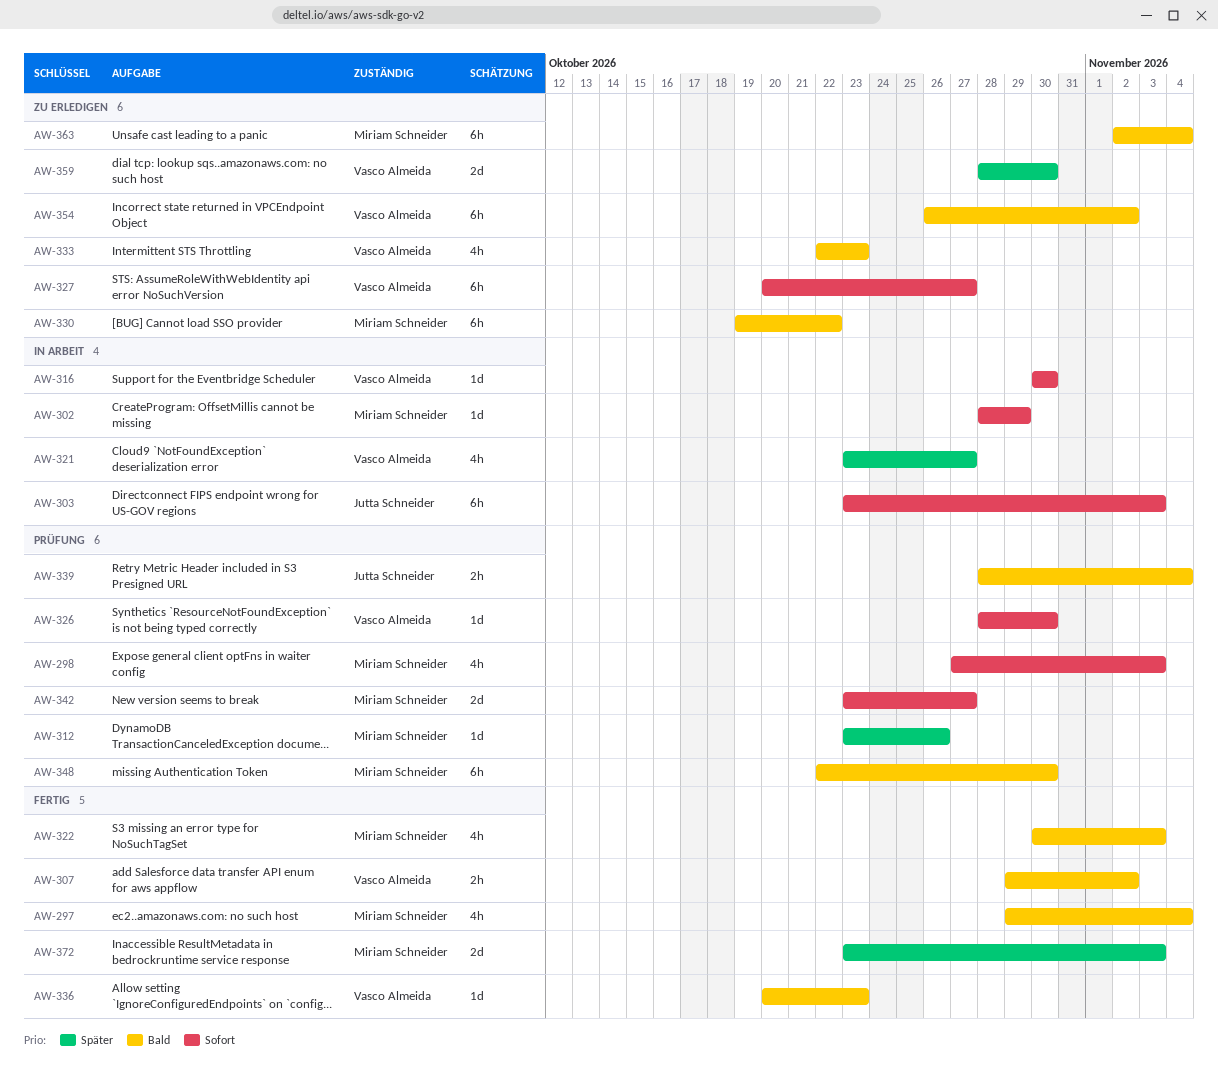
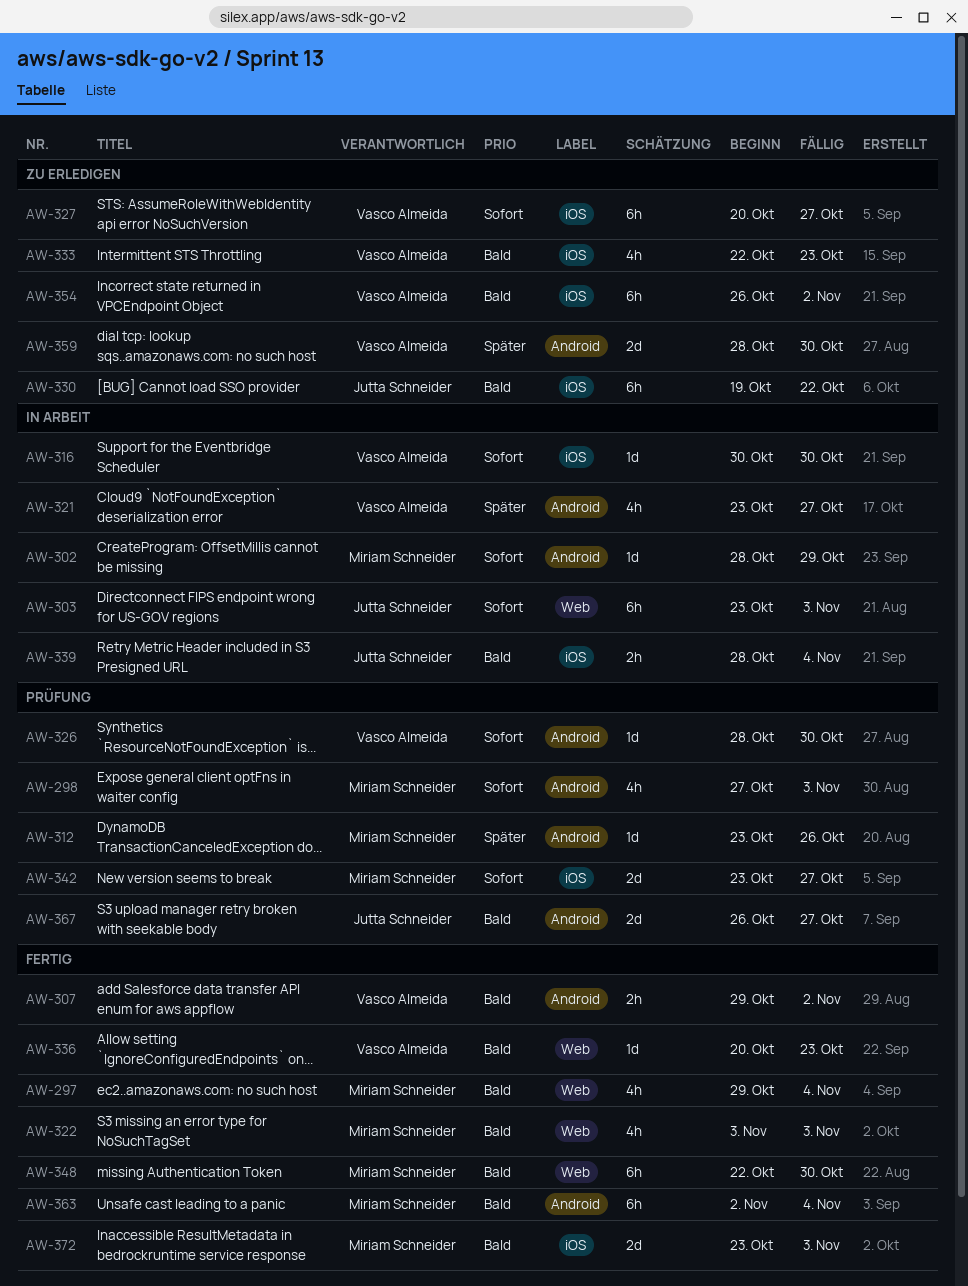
AW-322, start: Oct 30 -> Nov 3
AW-330, owner: Miriam Schneider -> Jutta Schneider
AW-339, status: Prüfung -> In Arbeit
AW-348, status: Prüfung -> Fertig
AW-363, status: Zu erledigen -> Fertig
AW-367: none -> present
AW-372, priority: Später -> Bald

